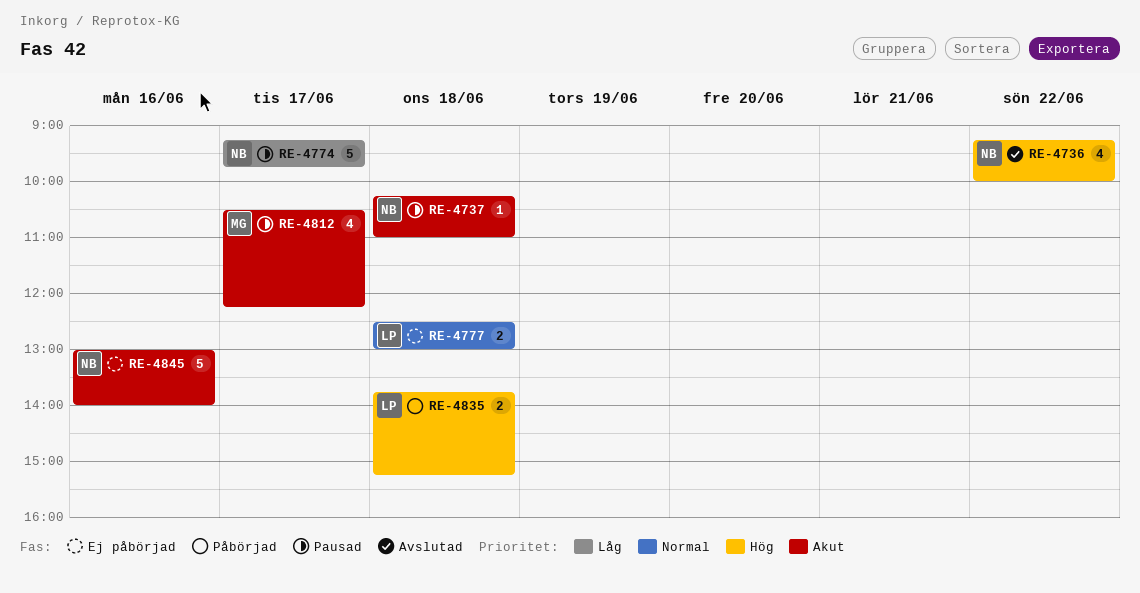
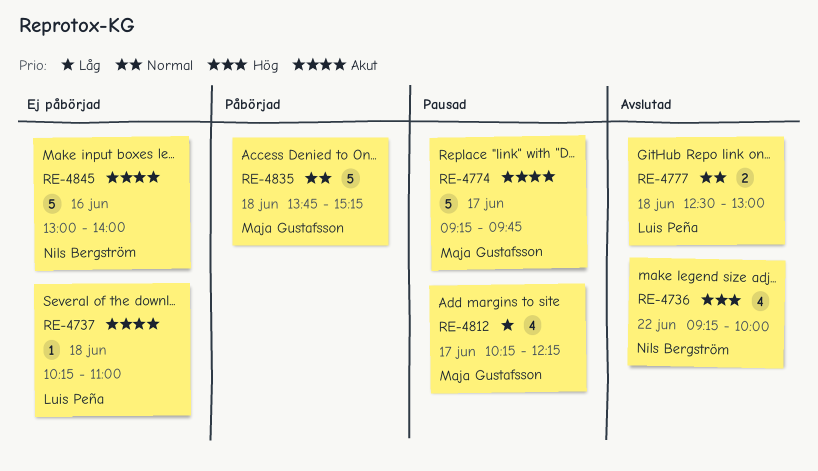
RE-4737, status: Pausad -> Ej påbörjad
RE-4737, owner: Nils Bergström -> Luis Peña
RE-4774, owner: Nils Bergström -> Maja Gustafsson
RE-4774, priority: Låg -> Akut
RE-4777, status: Ej påbörjad -> Avslutad
RE-4812, priority: Akut -> Låg
RE-4812, begins: 10:30 -> 10:15
RE-4835, owner: Luis Peña -> Maja Gustafsson
RE-4835, priority: Hög -> Normal
RE-4835, estimate: 2 -> 5

